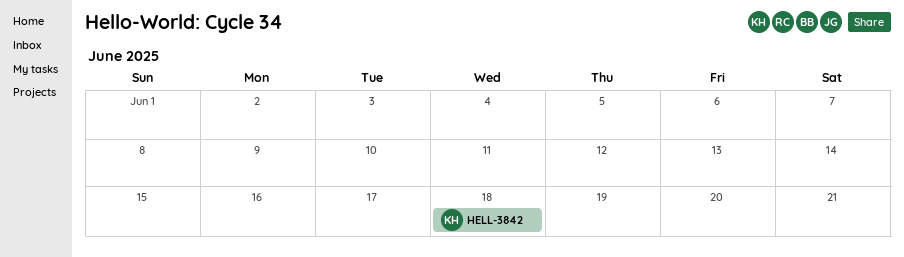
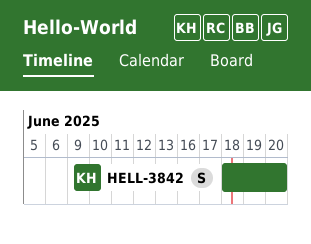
HELL-3842, due: Jun 18 -> Jun 20

